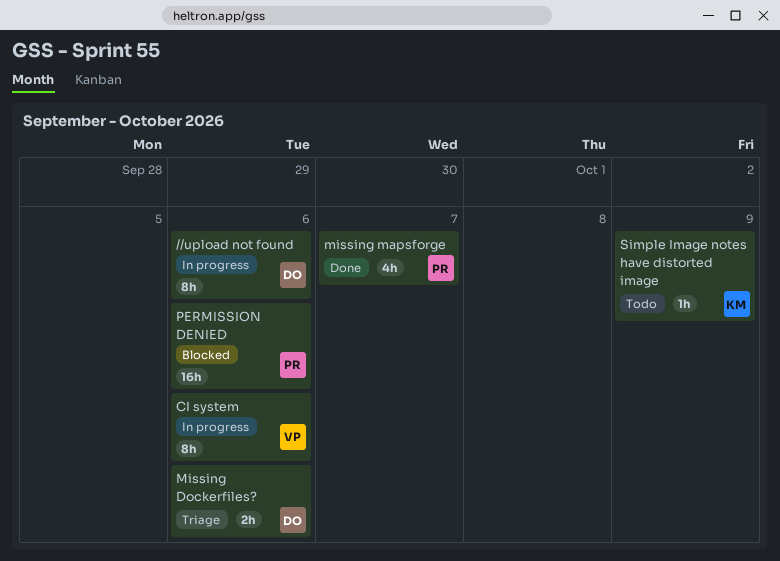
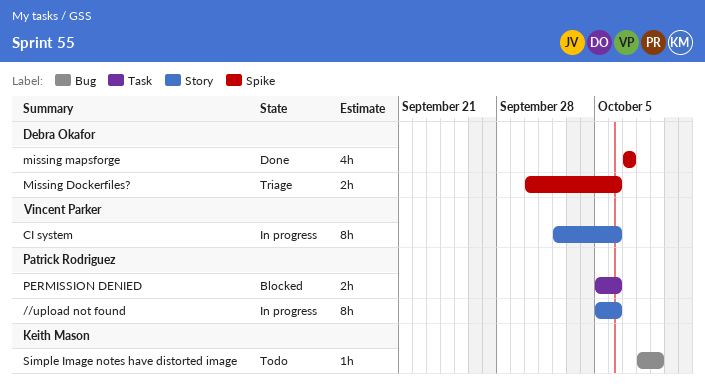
//upload not found, owner: Debra Okafor -> Patrick Rodriguez
missing mapsforge, owner: Patrick Rodriguez -> Debra Okafor
PERMISSION DENIED, estimate: 16h -> 2h

